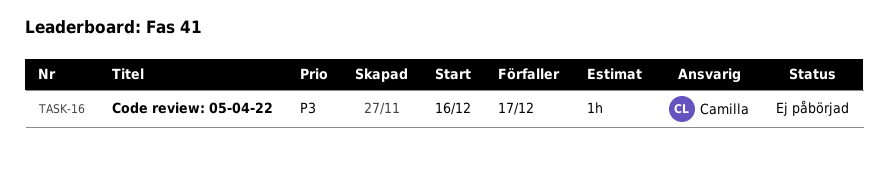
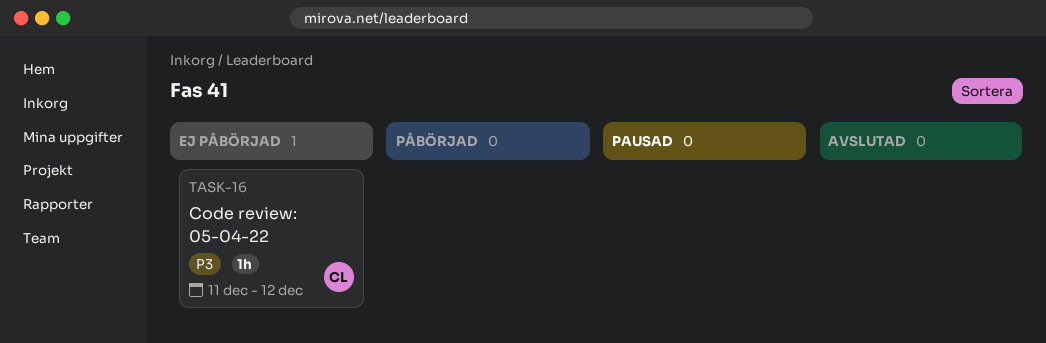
TASK-16, start: Dec 16 -> Dec 11
TASK-16, due: Dec 17 -> Dec 12

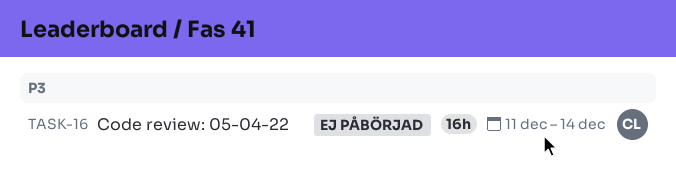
TASK-16, estimate: 1h -> 16h
TASK-16, due: Dec 12 -> Dec 14

